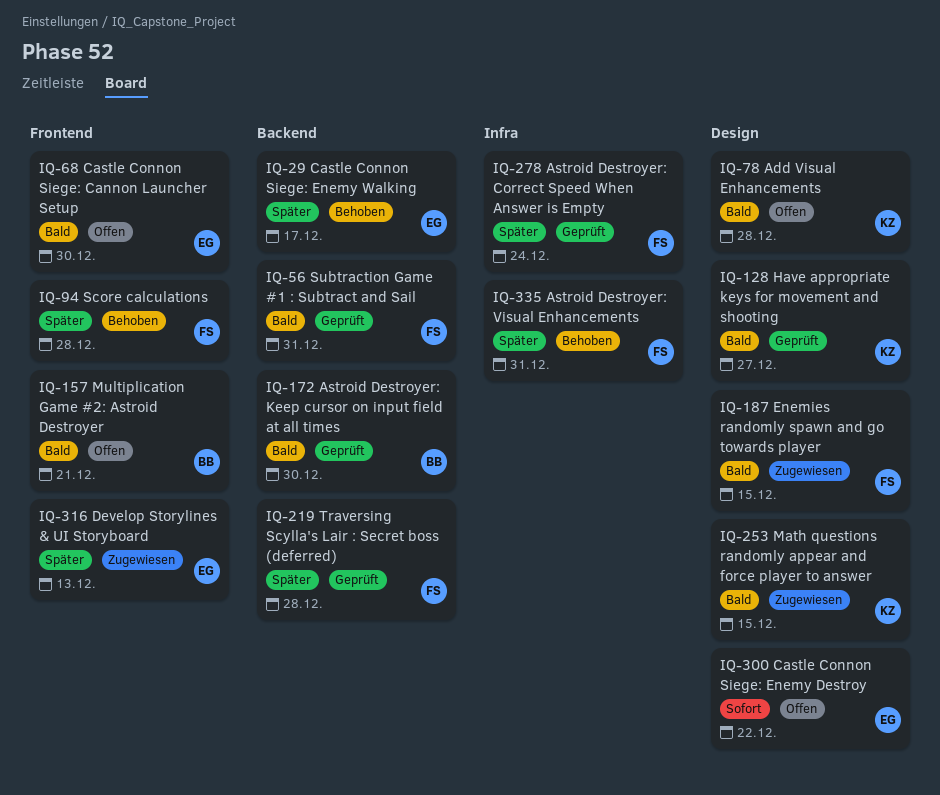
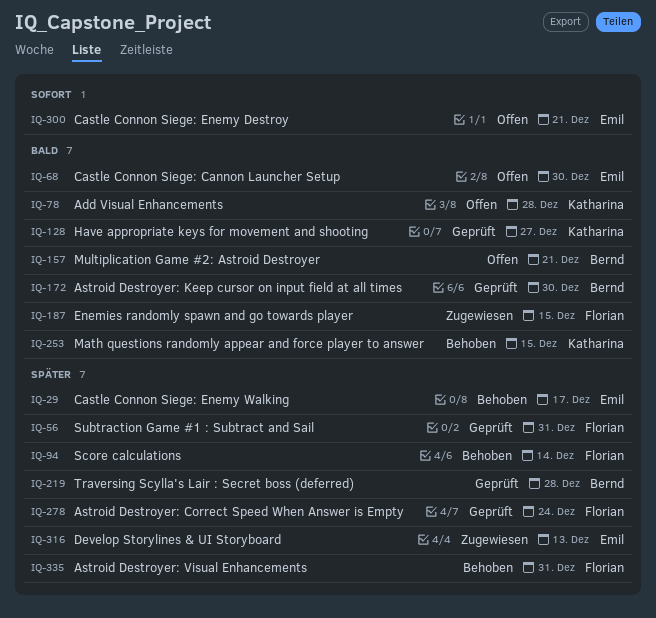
IQ-56, priority: Bald -> Später
IQ-94, due: Dec 28 -> Dec 14
IQ-219, owner: Florian -> Bernd
IQ-253, status: Zugewiesen -> Behoben
IQ-300, due: Dec 22 -> Dec 21

